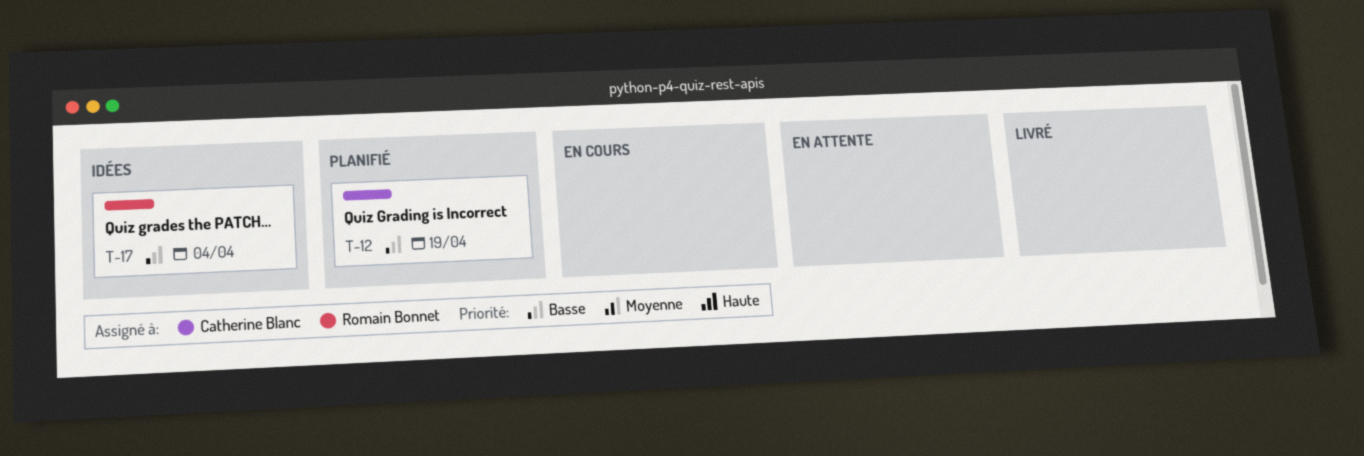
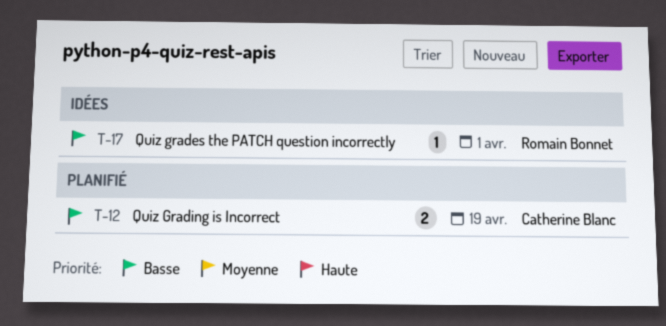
T-17, due: Apr 4 -> Apr 1

